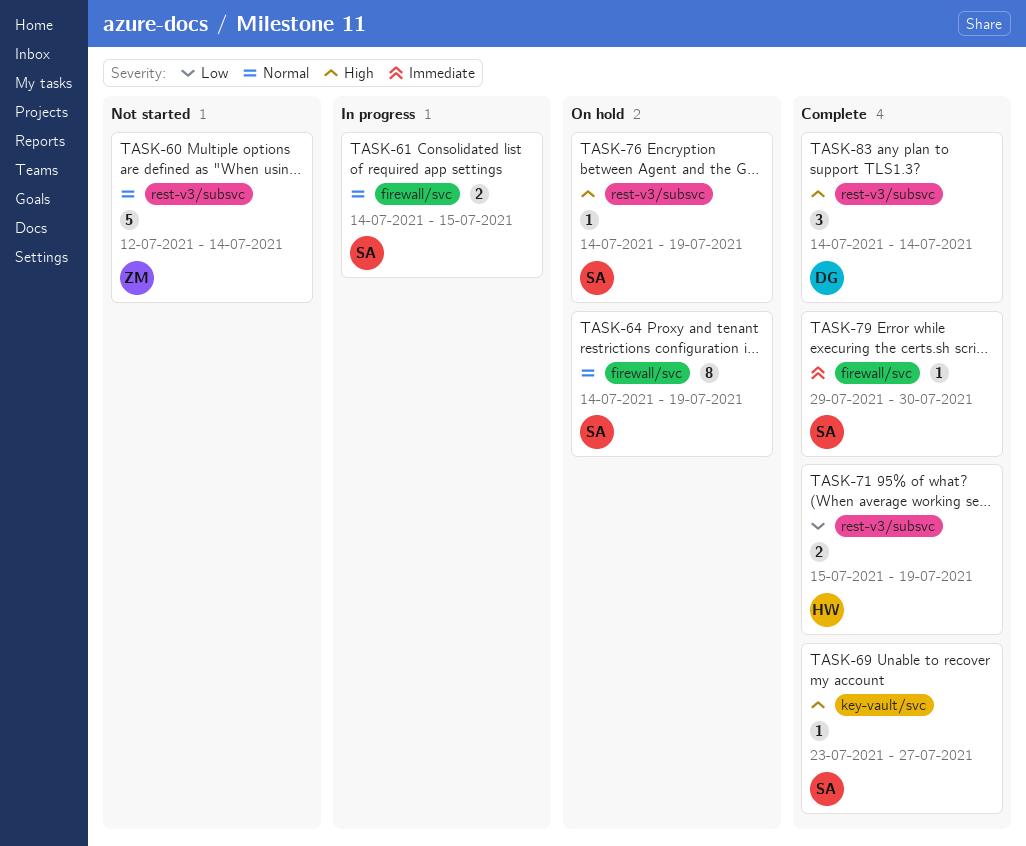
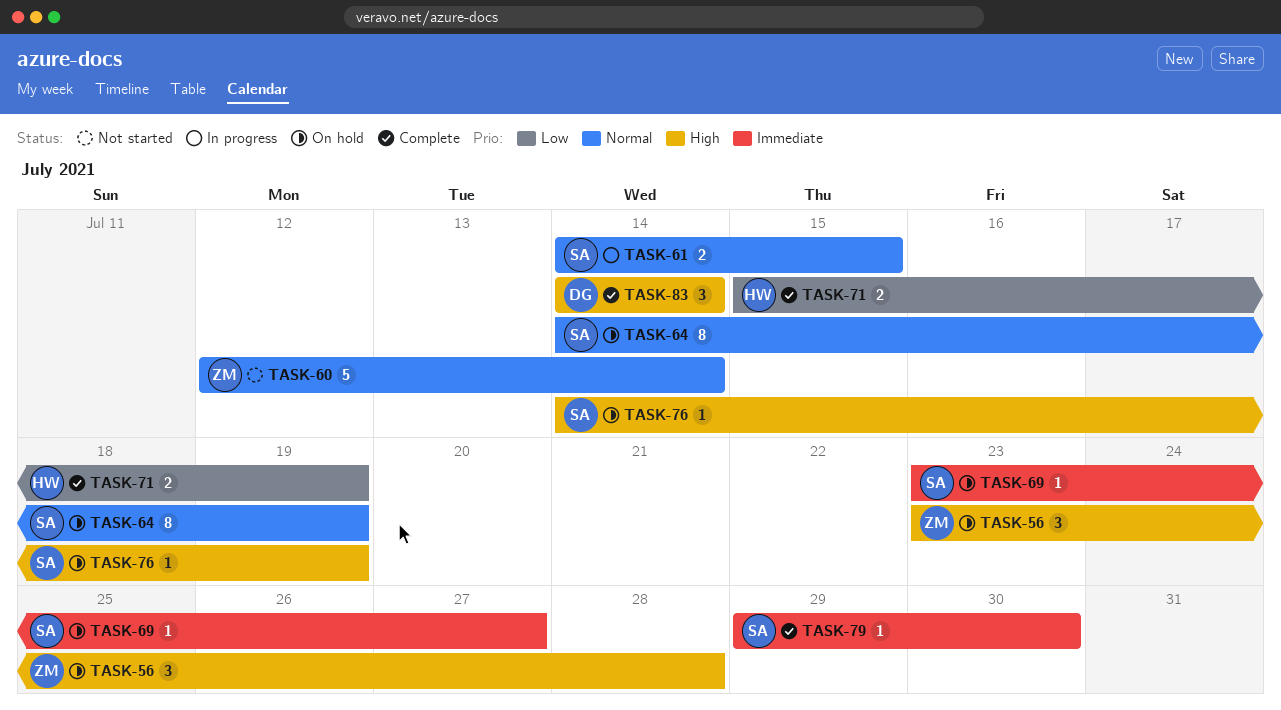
TASK-56: none -> present
TASK-69, status: Complete -> On hold
TASK-69, priority: High -> Immediate

